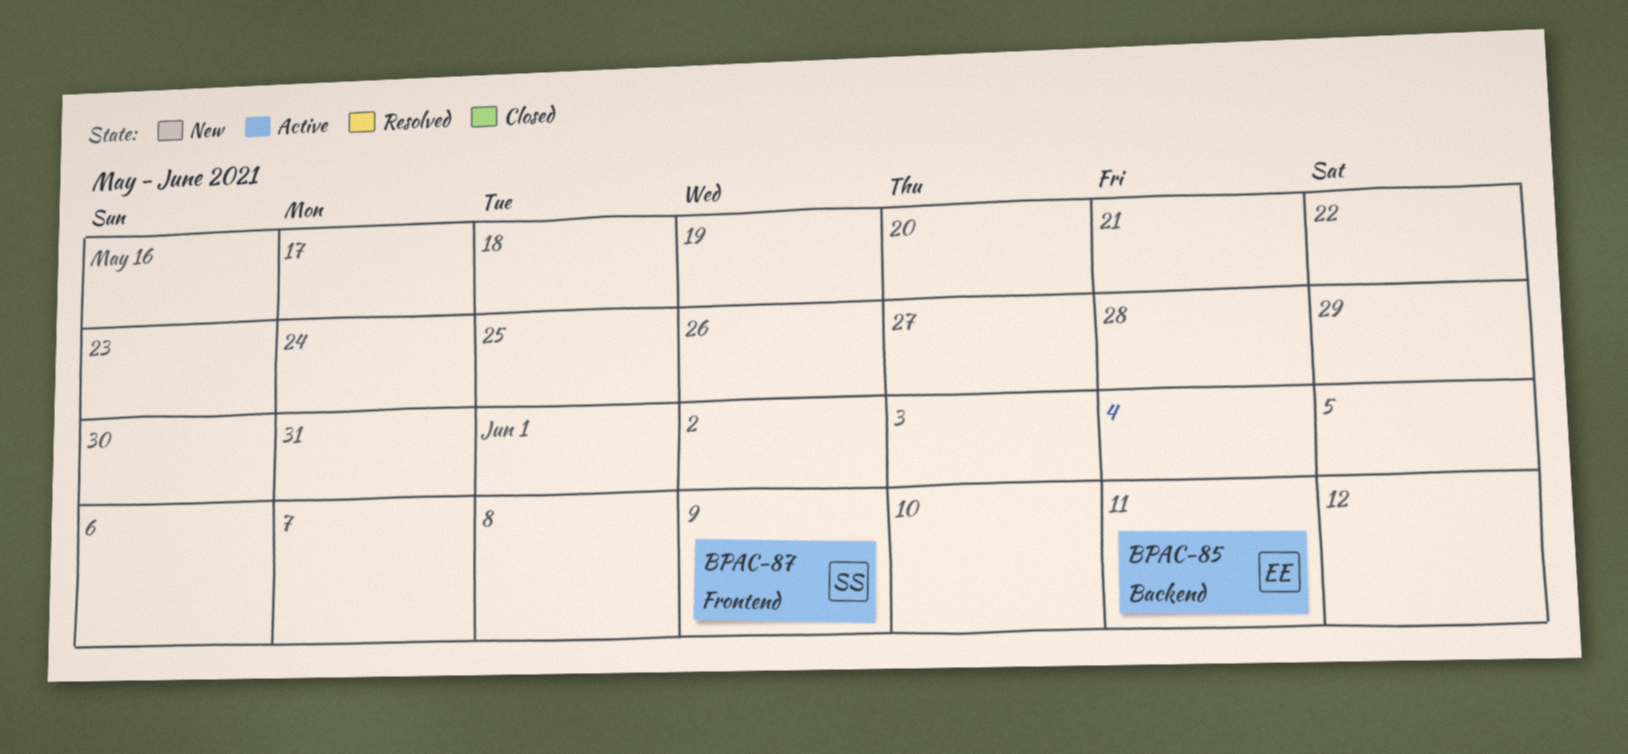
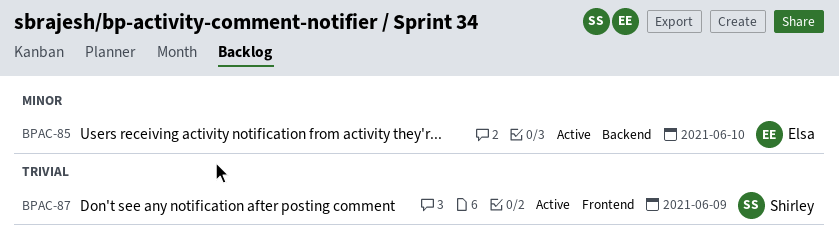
BPAC-85, due: Jun 11 -> Jun 10

